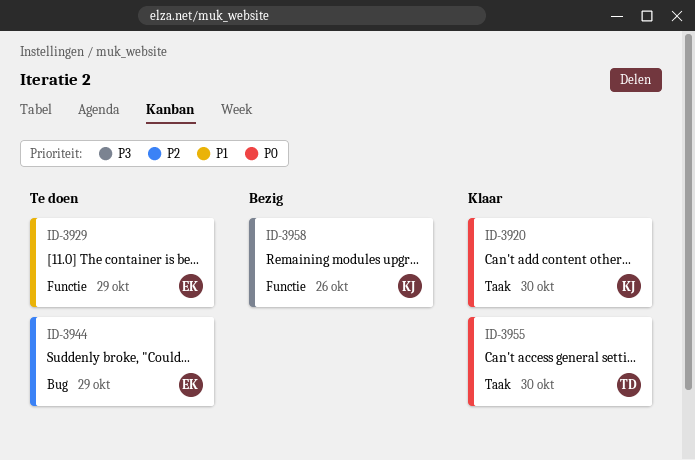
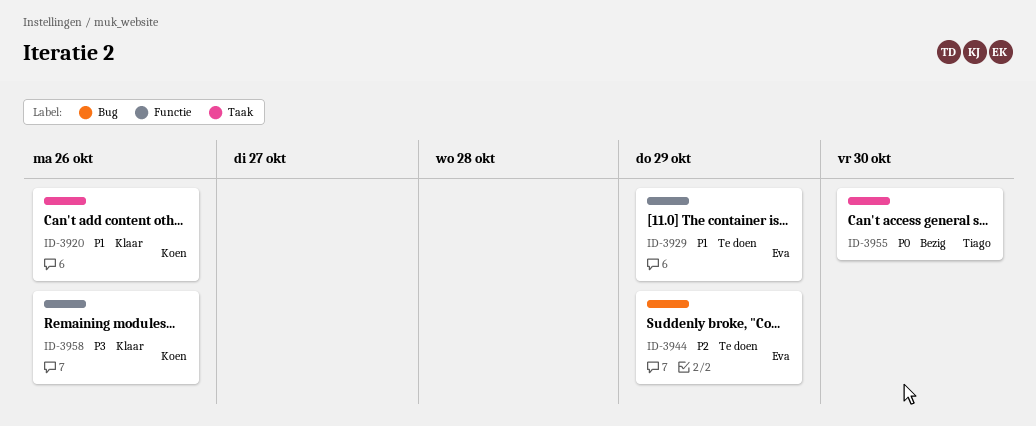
ID-3920, priority: P0 -> P1
ID-3920, due: Oct 30 -> Oct 26
ID-3955, status: Klaar -> Bezig
ID-3958, status: Bezig -> Klaar

